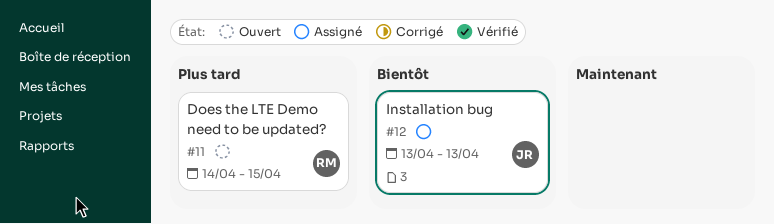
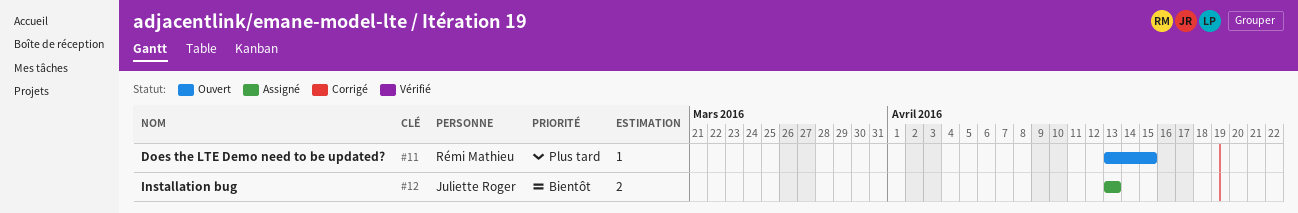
#11, start: Apr 14 -> Apr 13

